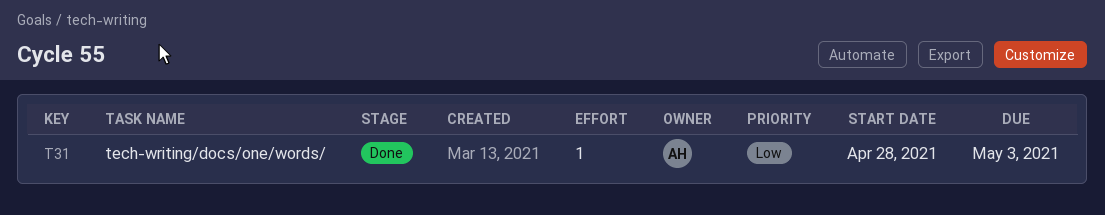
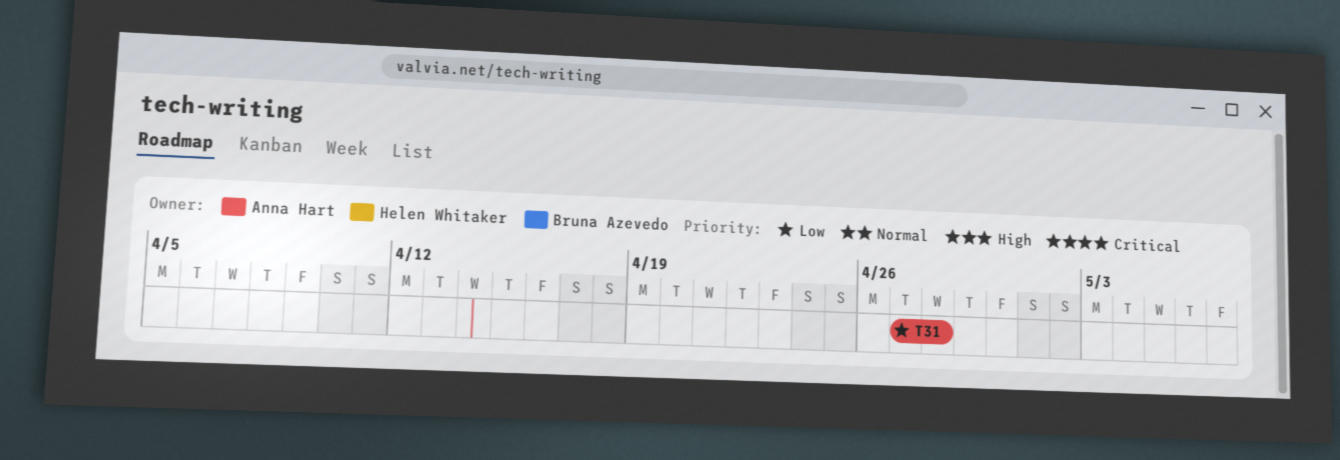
T31, start: Apr 28 -> Apr 27
T31, due: May 3 -> Apr 28

